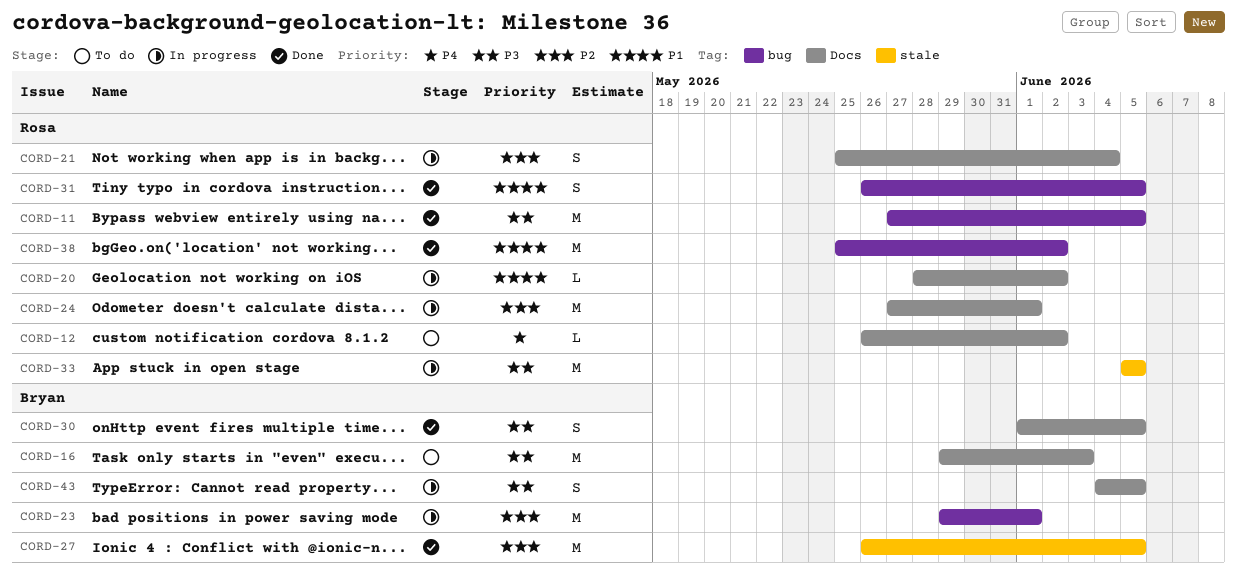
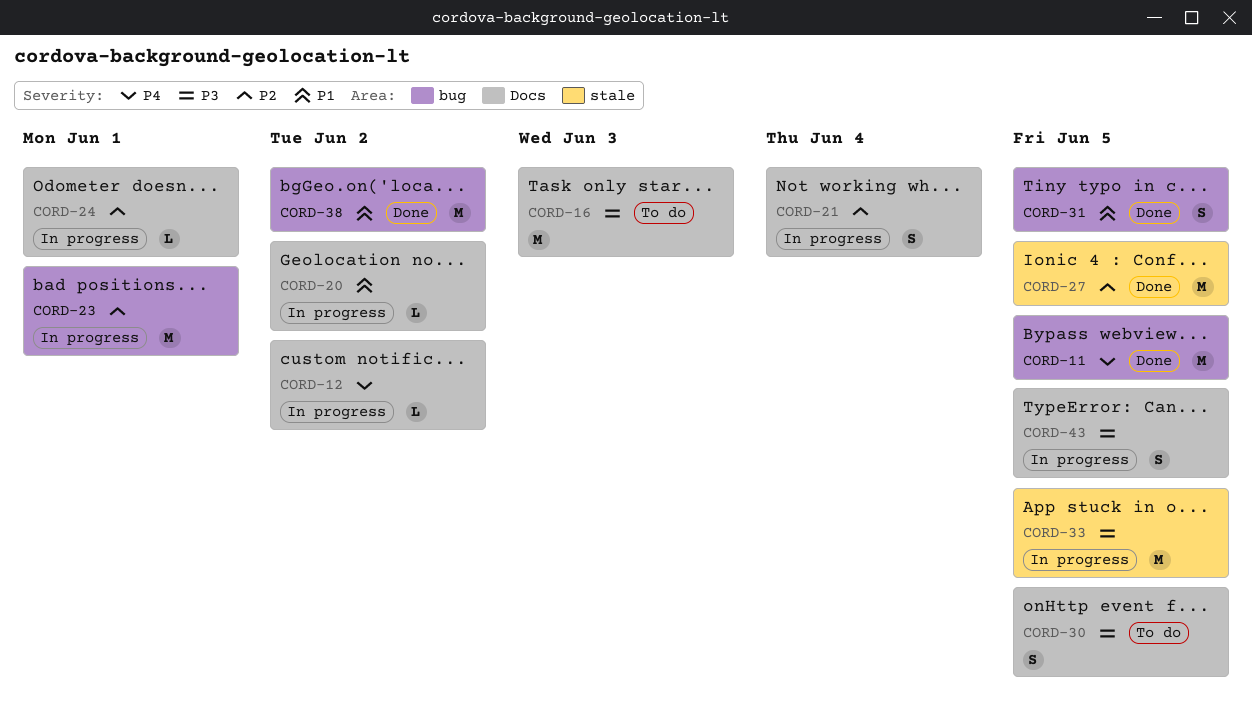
CORD-11, priority: P3 -> P4
CORD-12, status: To do -> In progress
CORD-24, estimate: M -> L
CORD-30, status: Done -> To do

